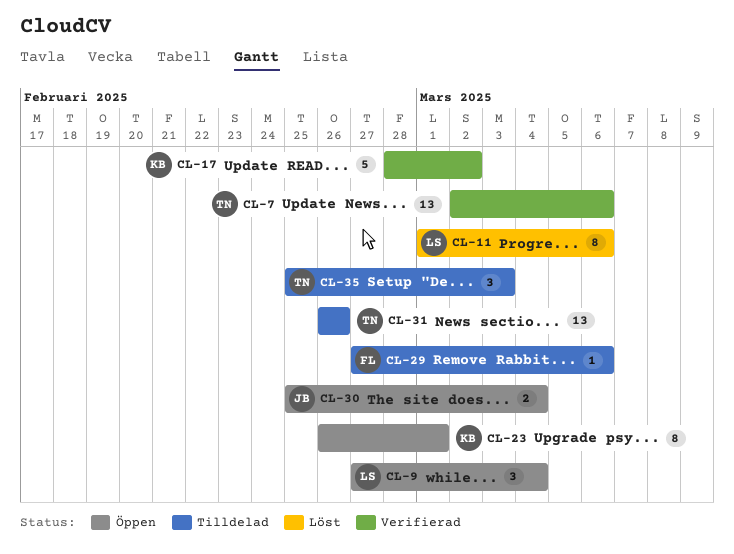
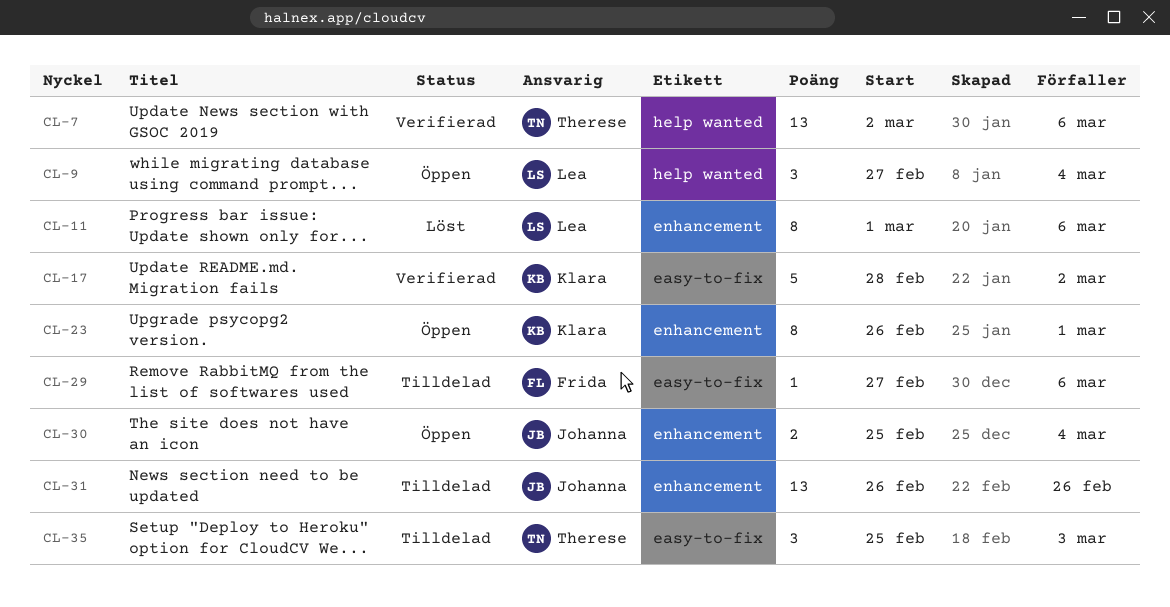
CL-31, owner: Therese -> Johanna

